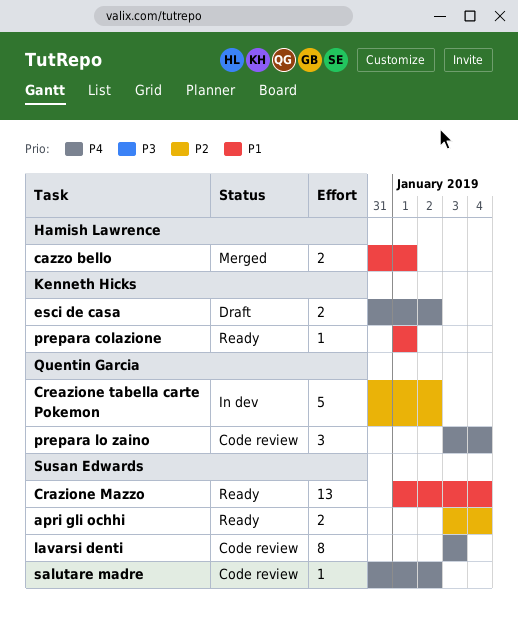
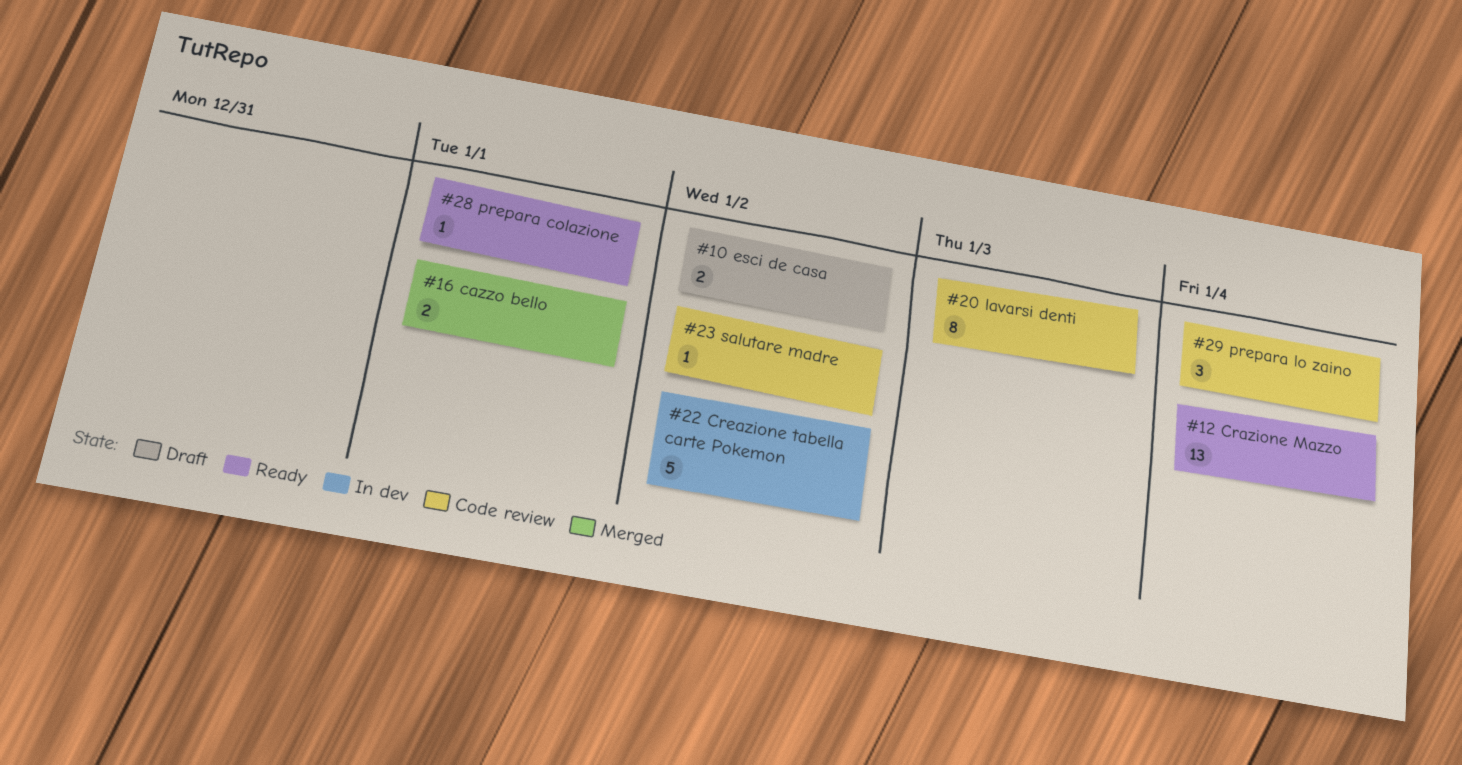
apri gli ochhi: present -> none

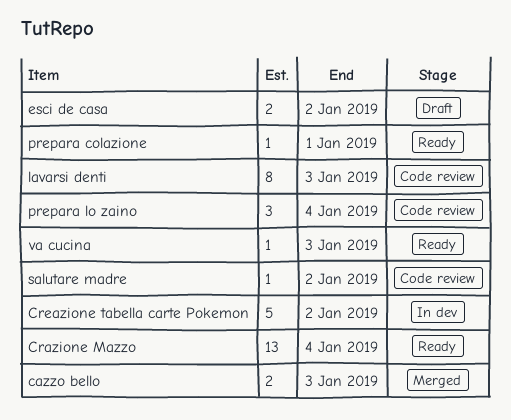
cazzo bello, due: Jan 1 -> Jan 3
va cucina: none -> present

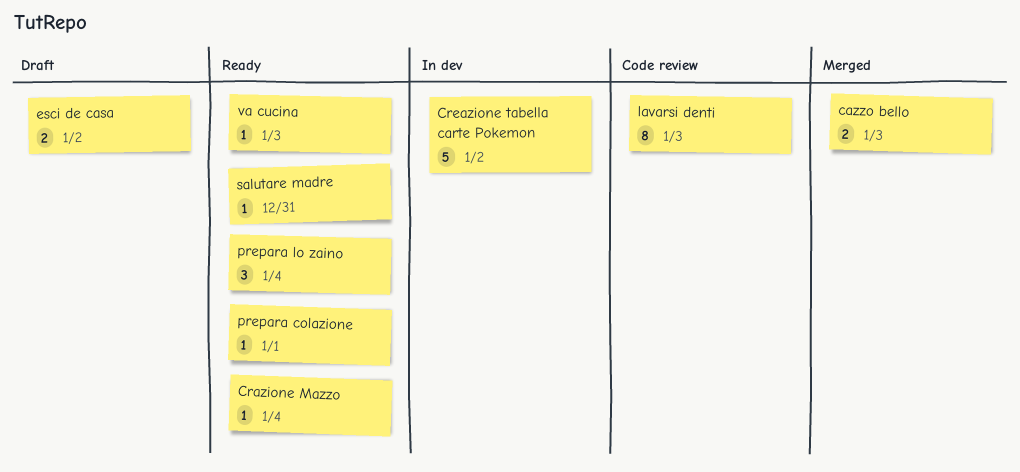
Crazione Mazzo, estimate: 13 -> 1
prepara lo zaino, status: Code review -> Ready
salutare madre, status: Code review -> Ready
salutare madre, due: Jan 2 -> Dec 31

